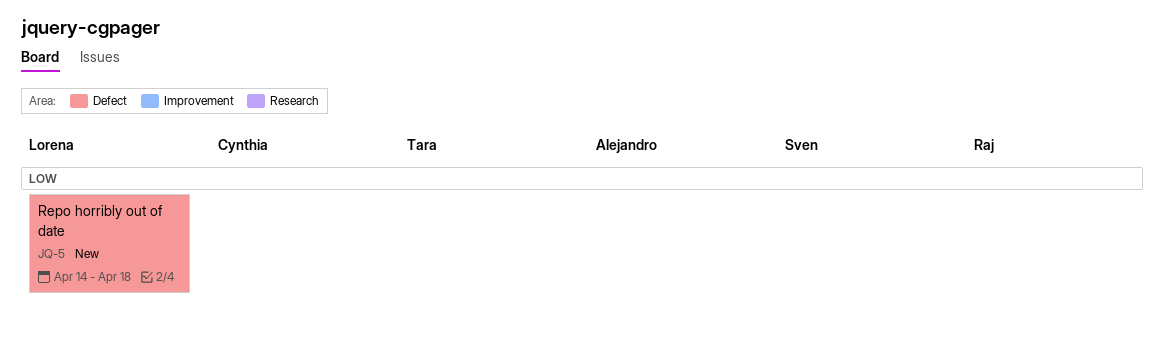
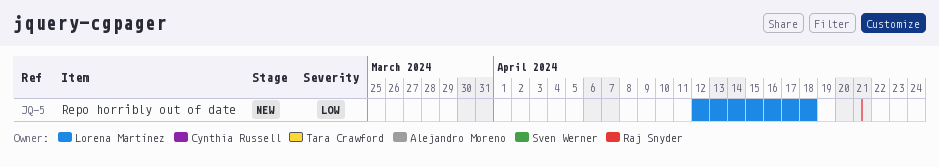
JQ-5, start: Apr 14 -> Apr 12

